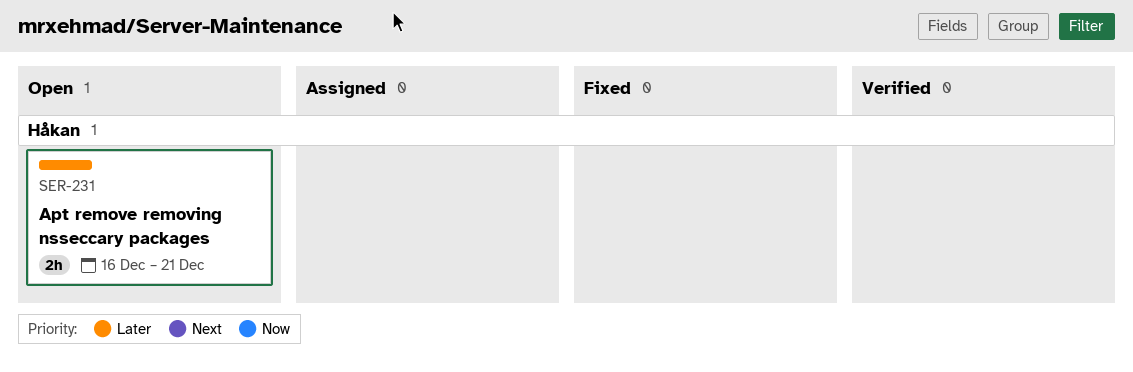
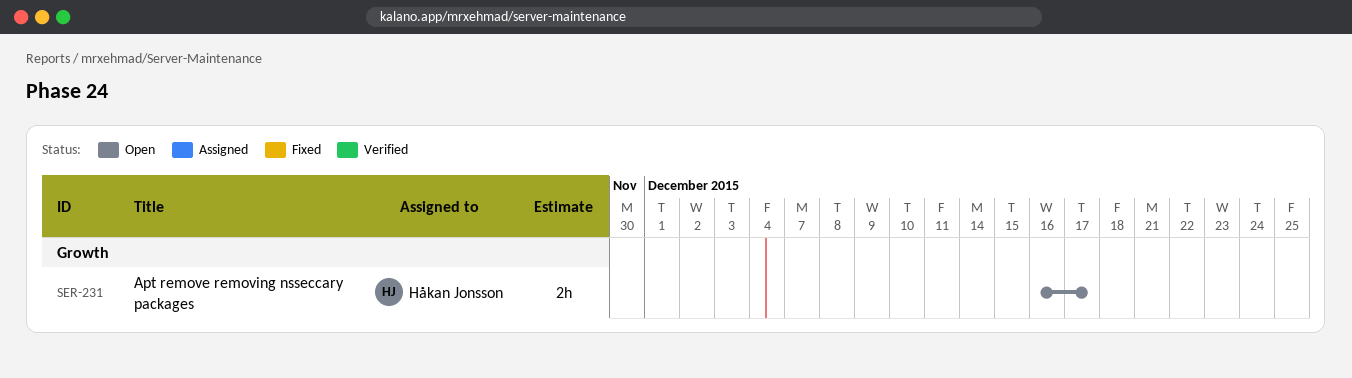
SER-231, due: Dec 21 -> Dec 17

